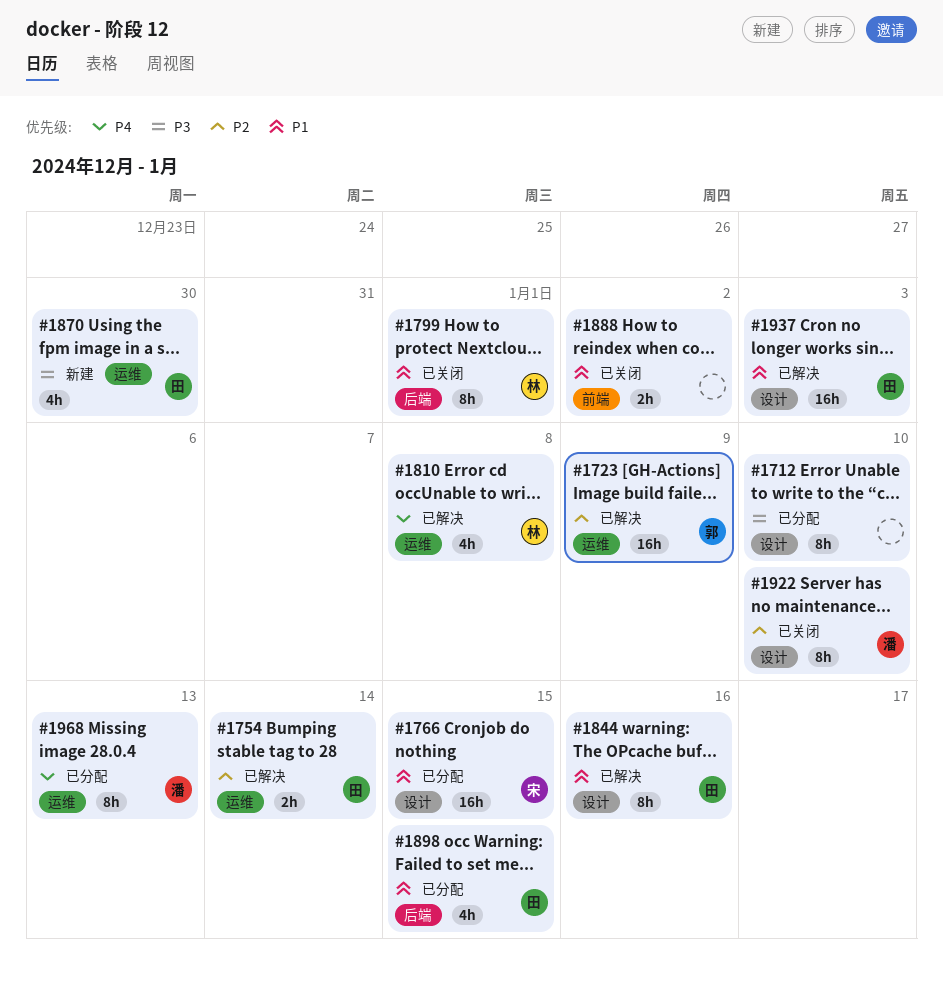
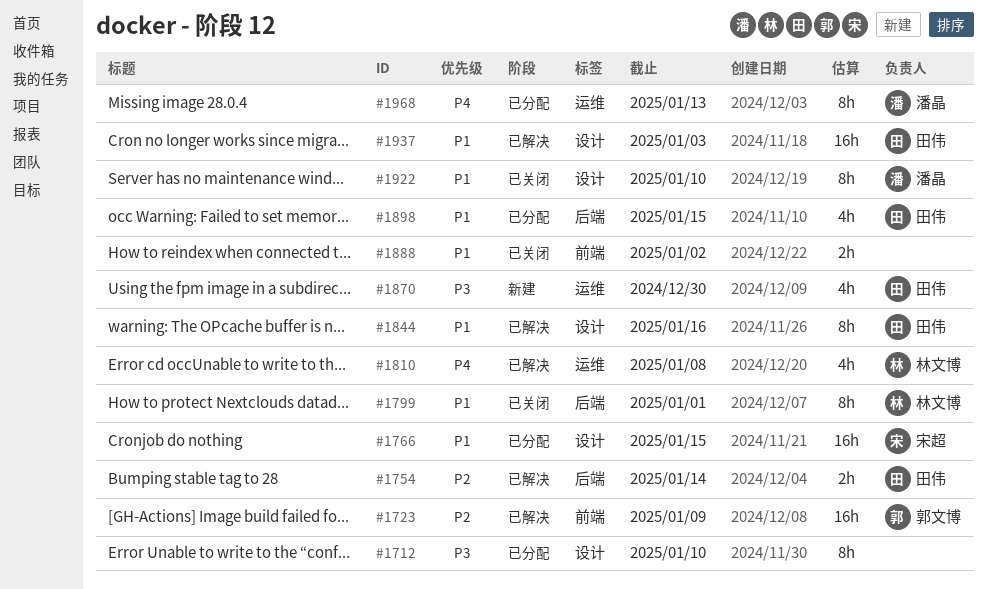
#1723, label: 运维 -> 前端
#1754, label: 运维 -> 后端
#1922, priority: P2 -> P1

